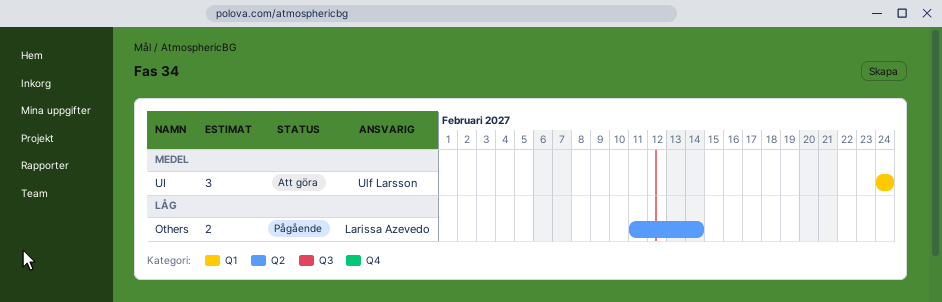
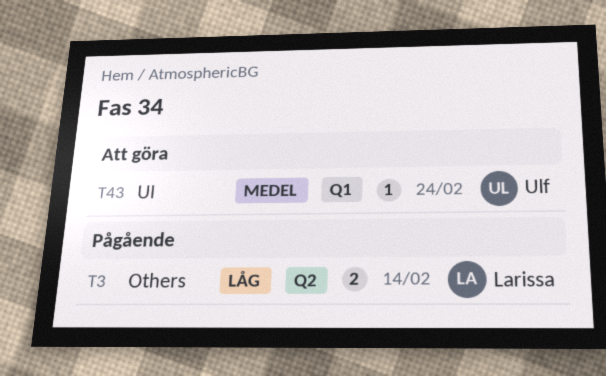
UI, estimate: 3 -> 1

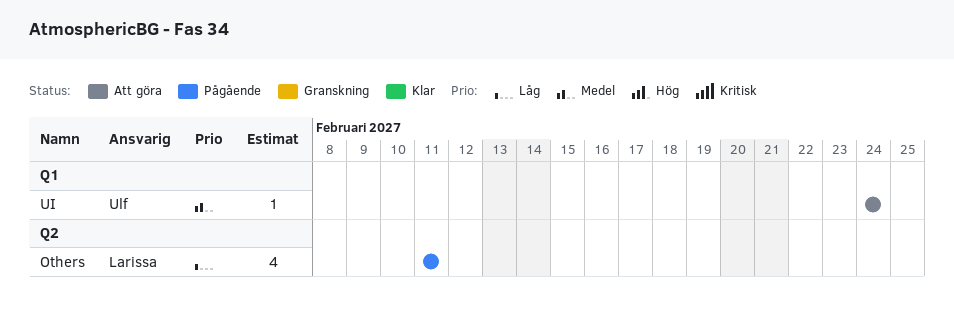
Others, estimate: 2 -> 4
Others, due: Feb 14 -> Feb 11

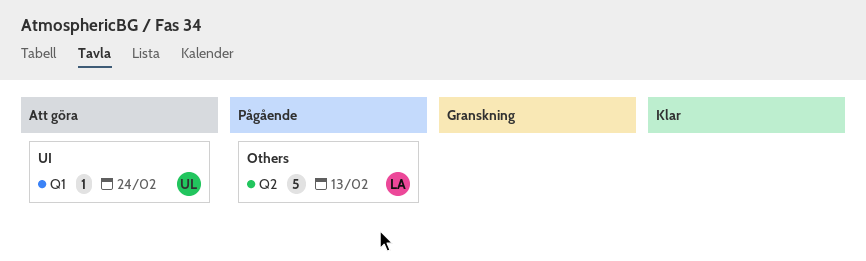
Others, estimate: 4 -> 5
Others, due: Feb 11 -> Feb 13

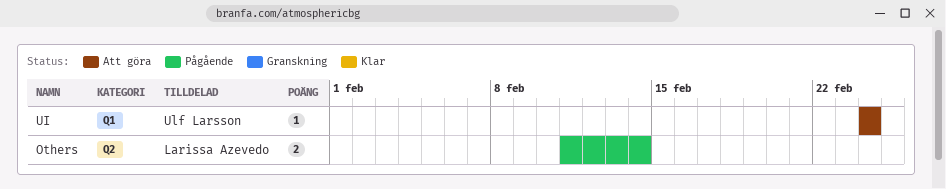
Others, estimate: 5 -> 2
Others, due: Feb 13 -> Feb 14

